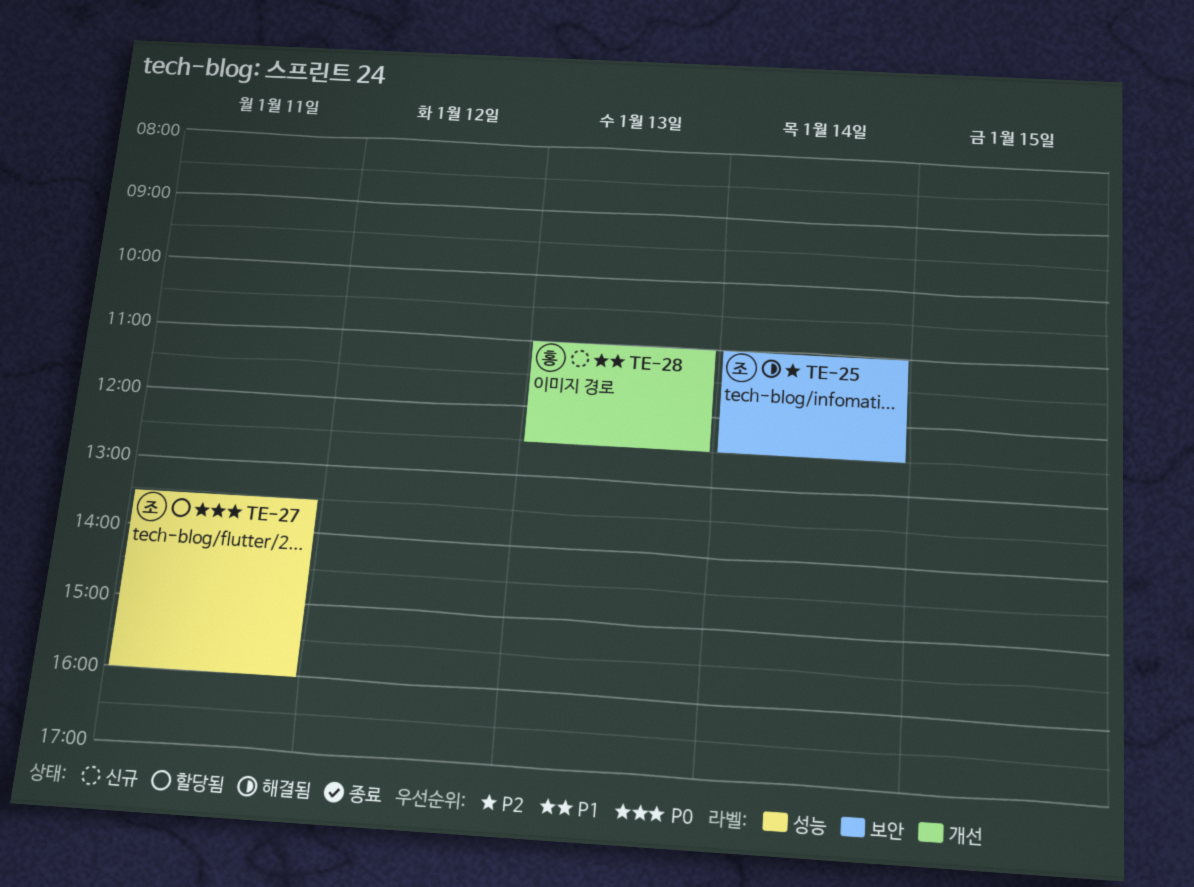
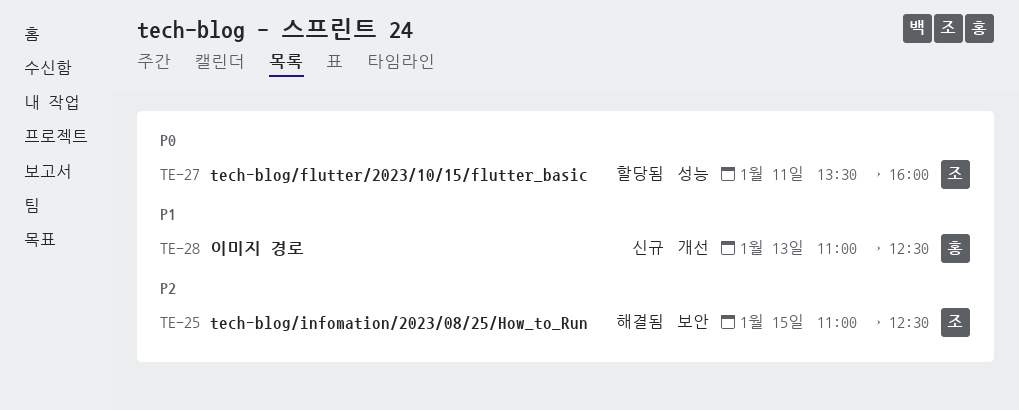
TE-25, day: Jan 14 -> Jan 15

